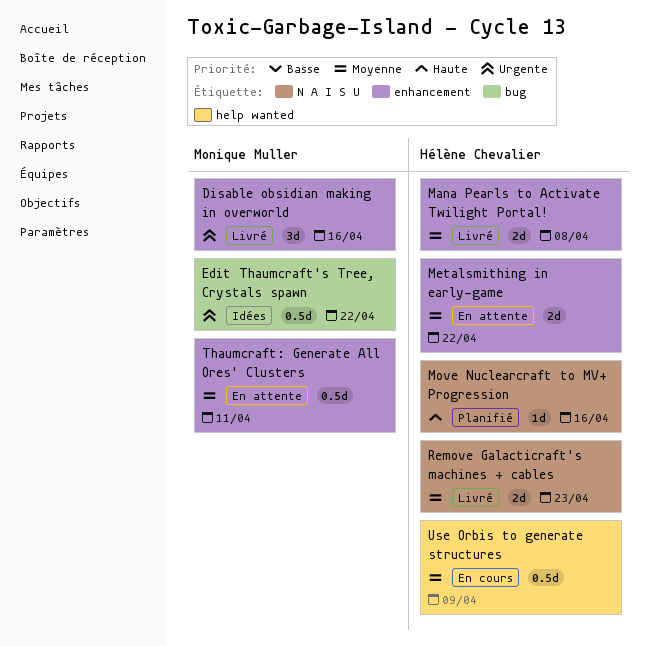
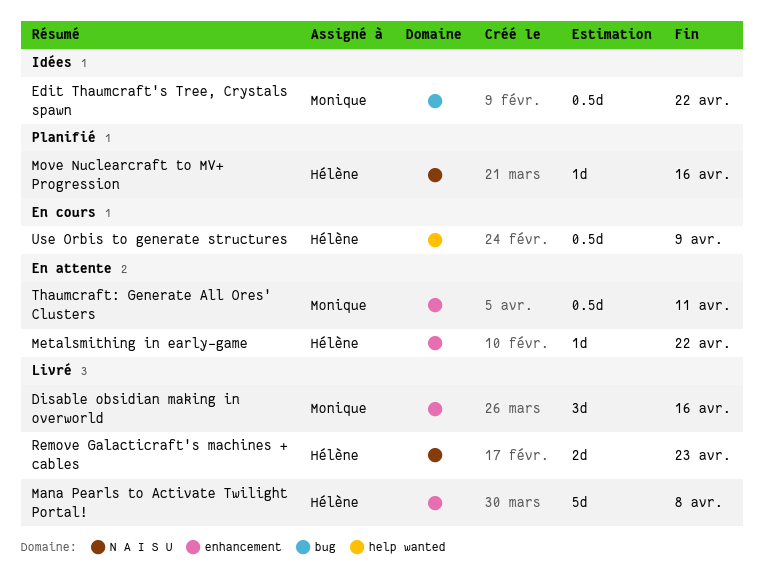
Mana Pearls to Activate Twilight Portal!, estimate: 2d -> 5d
Metalsmithing in early-game, estimate: 2d -> 1d

